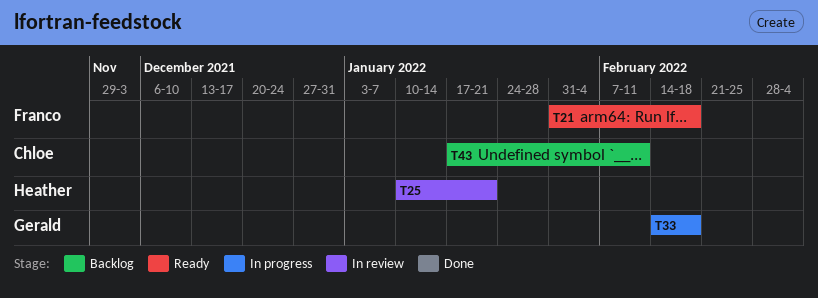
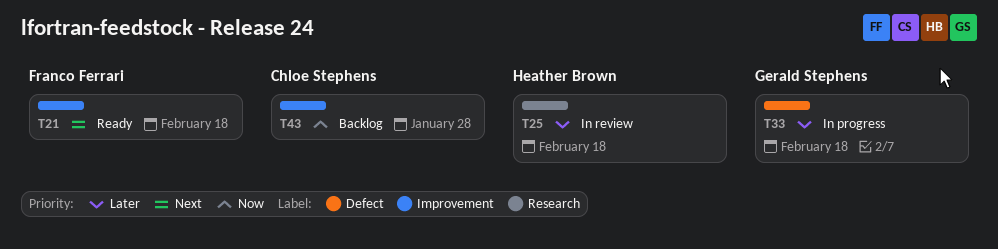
T25, due: Jan 21 -> Feb 18
T43, due: Feb 11 -> Jan 28

